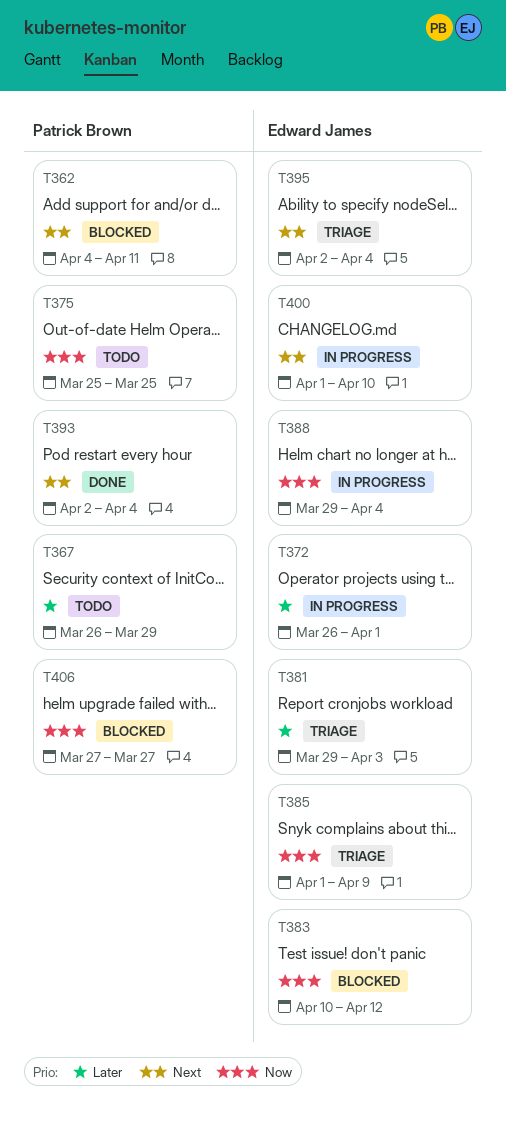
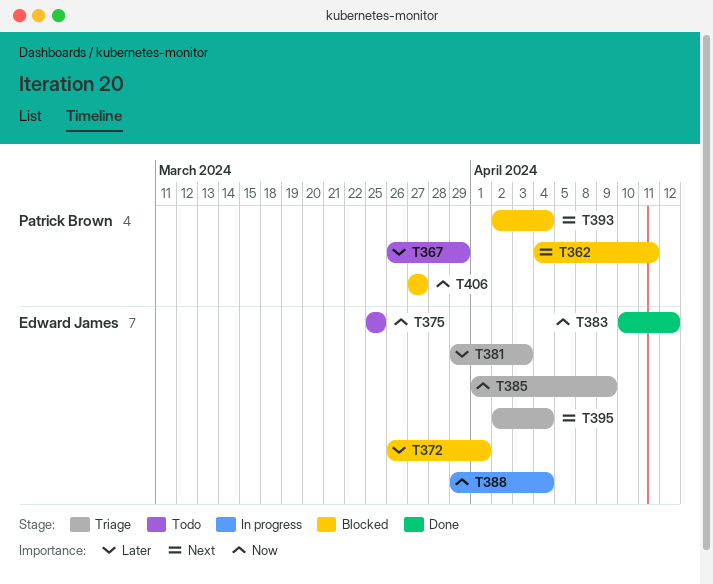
T372, status: In progress -> Blocked
T375, owner: Patrick Brown -> Edward James
T383, status: Blocked -> Done
T393, status: Done -> Blocked
T400: present -> none

